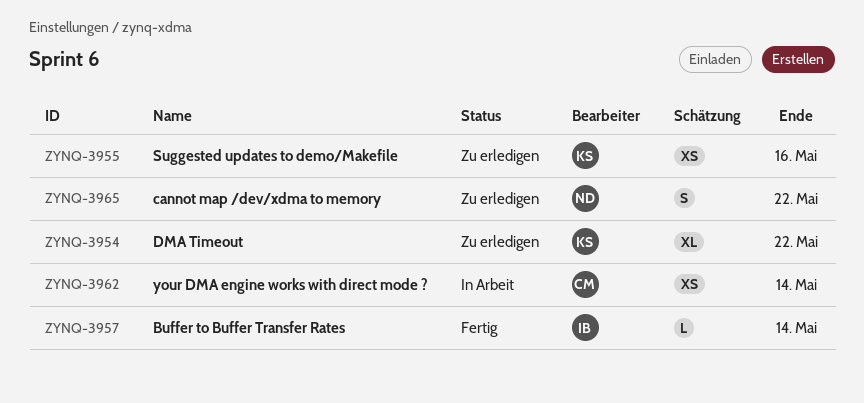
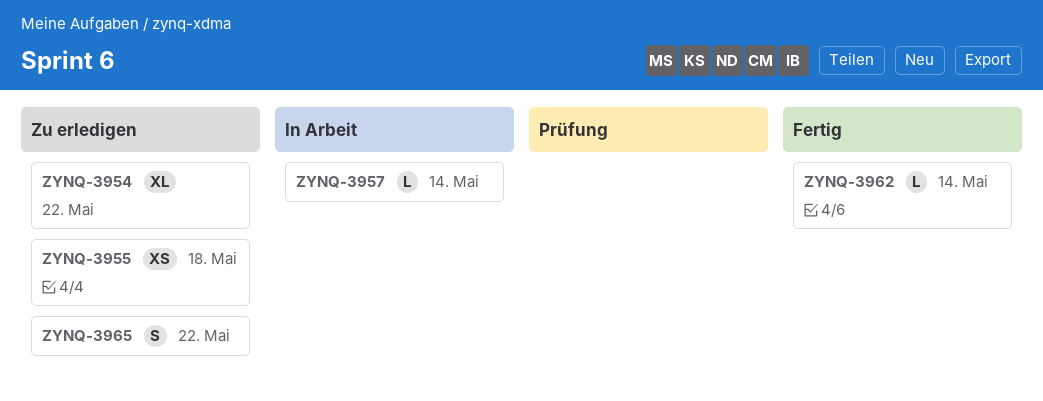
ZYNQ-3955, due: May 16 -> May 18
ZYNQ-3957, status: Fertig -> In Arbeit
ZYNQ-3962, status: In Arbeit -> Fertig
ZYNQ-3962, estimate: XS -> L

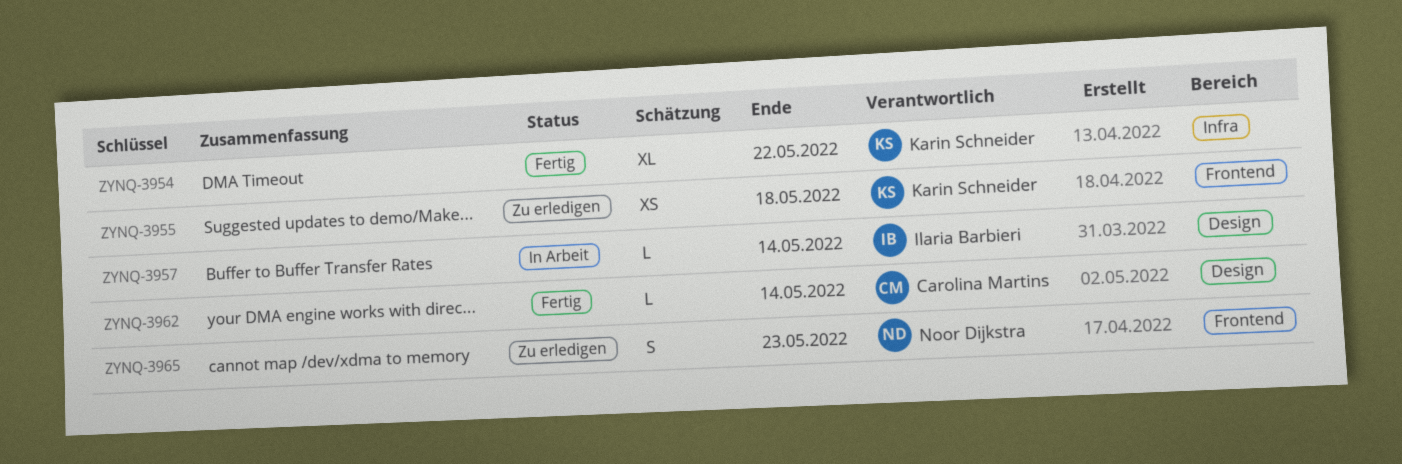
ZYNQ-3954, status: Zu erledigen -> Fertig
ZYNQ-3965, due: May 22 -> May 23

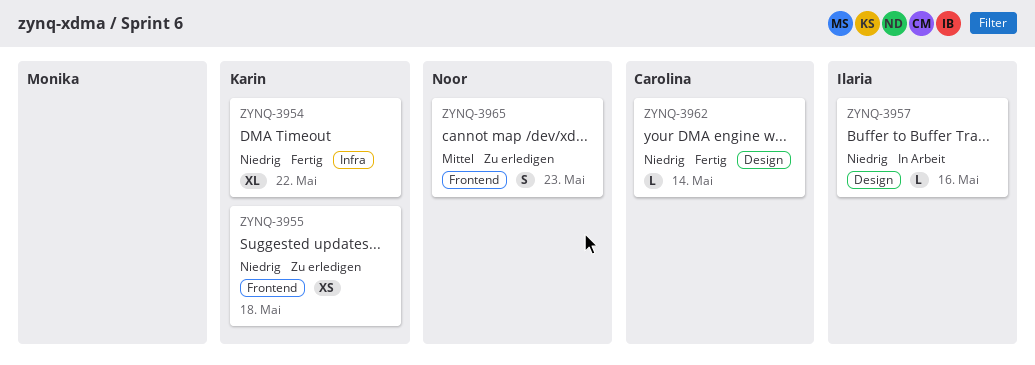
ZYNQ-3957, due: May 14 -> May 16

